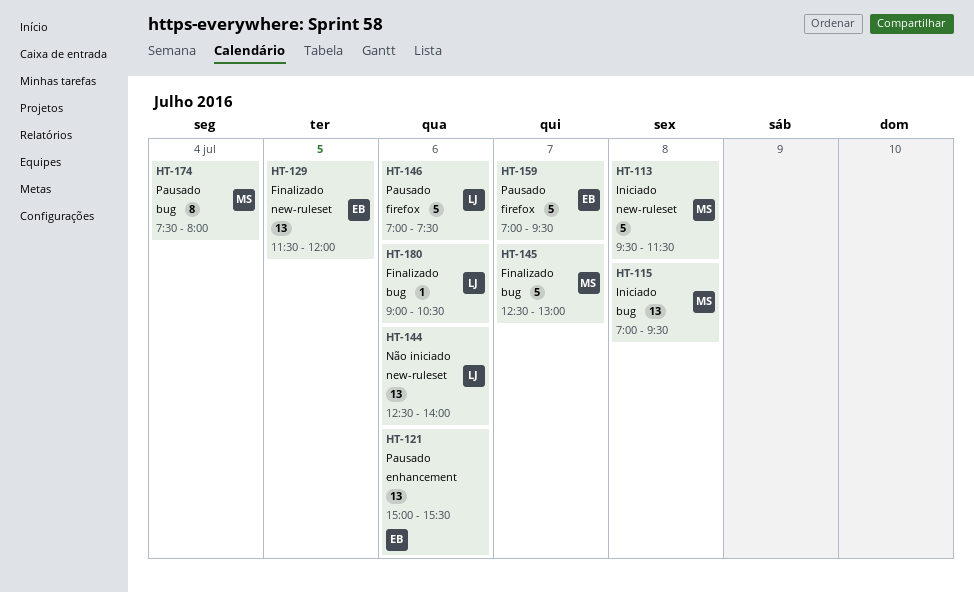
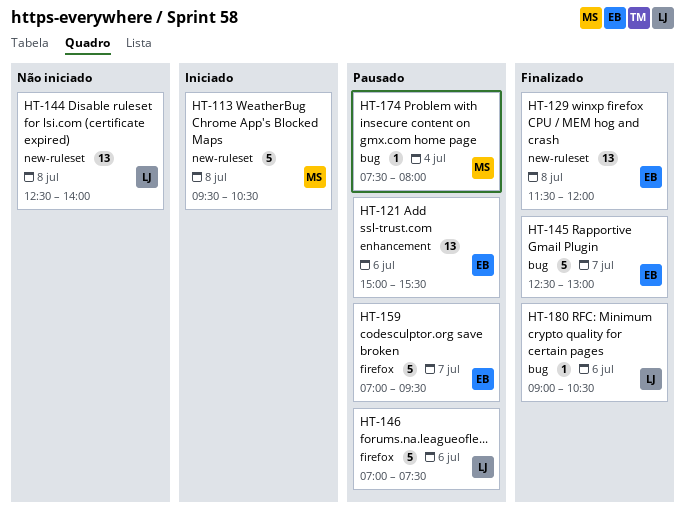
HT-113, ends: 11:30 -> 10:30
HT-115: present -> none
HT-129, day: Jul 5 -> Jul 8
HT-144, day: Jul 6 -> Jul 8
HT-145, owner: MS -> EB
HT-174, estimate: 8 -> 1

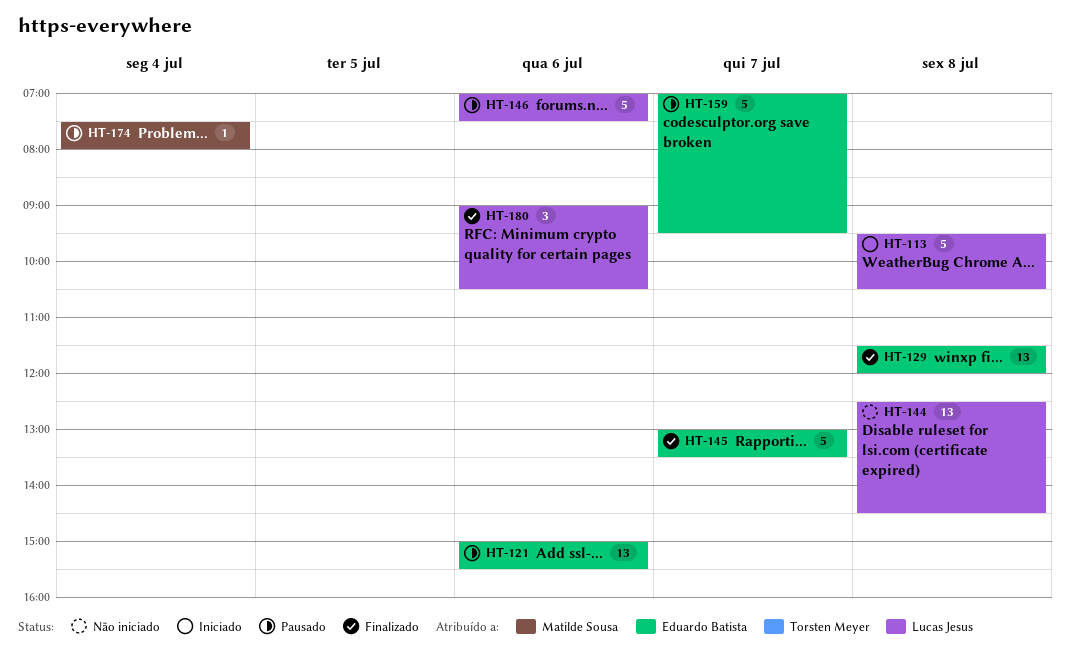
HT-113, owner: Matilde Sousa -> Lucas Jesus
HT-144, ends: 14:00 -> 14:30
HT-145, begins: 12:30 -> 13:00
HT-145, ends: 13:00 -> 13:30
HT-180, estimate: 1 -> 3

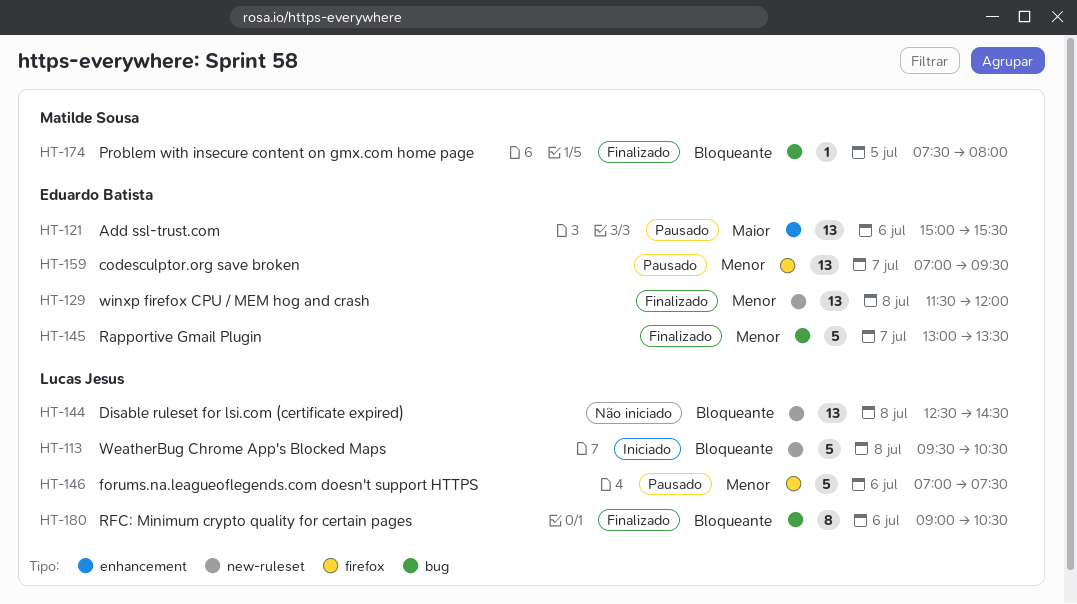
HT-159, estimate: 5 -> 13
HT-174, status: Pausado -> Finalizado
HT-174, day: Jul 4 -> Jul 5
HT-180, estimate: 3 -> 8

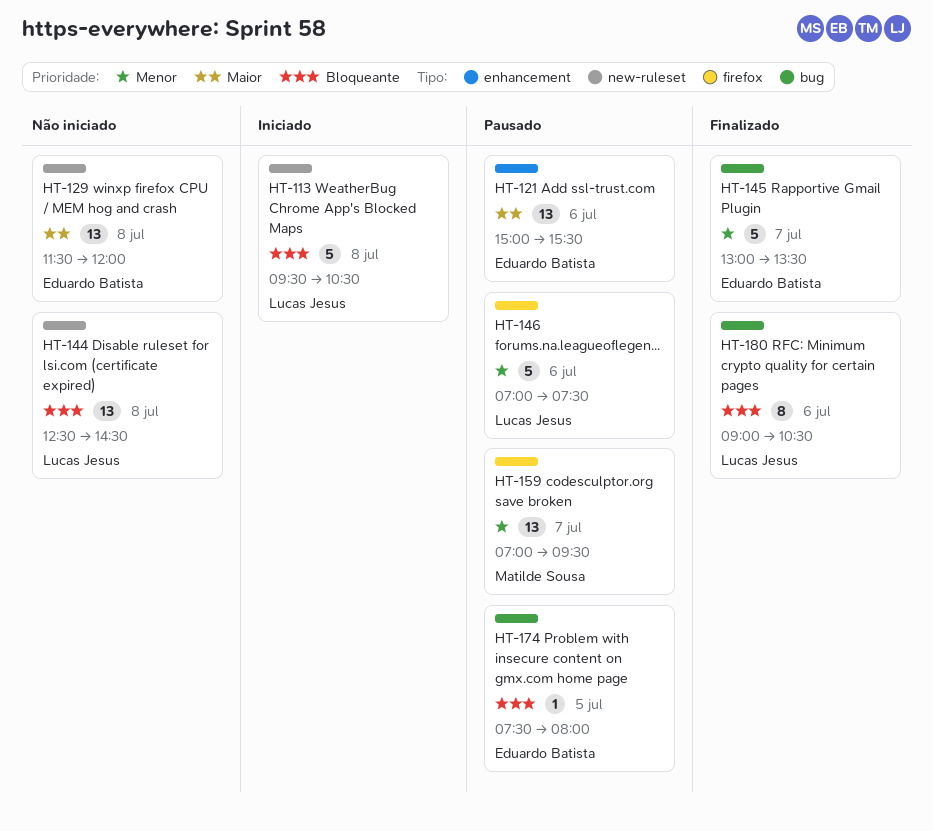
HT-129, status: Finalizado -> Não iniciado
HT-129, priority: Menor -> Maior
HT-159, owner: Eduardo Batista -> Matilde Sousa
HT-174, status: Finalizado -> Pausado
HT-174, owner: Matilde Sousa -> Eduardo Batista

